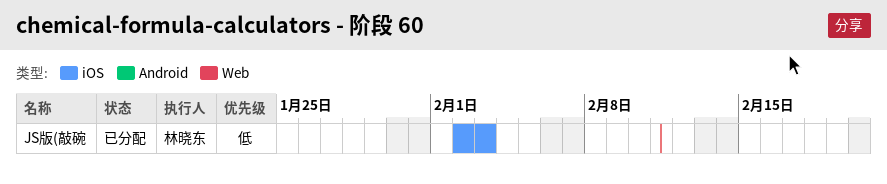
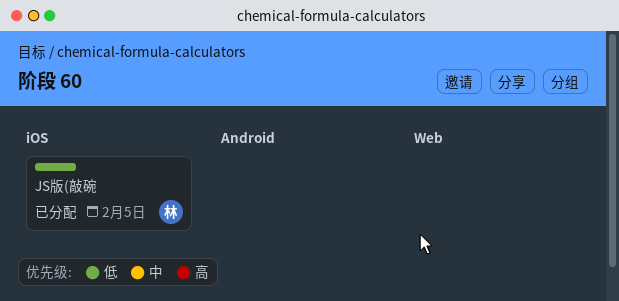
JS版(敲碗, due: Feb 3 -> Feb 5

